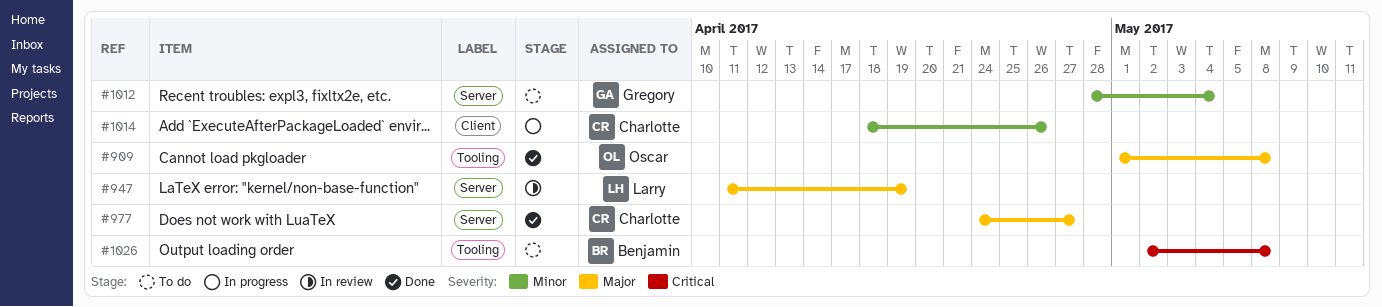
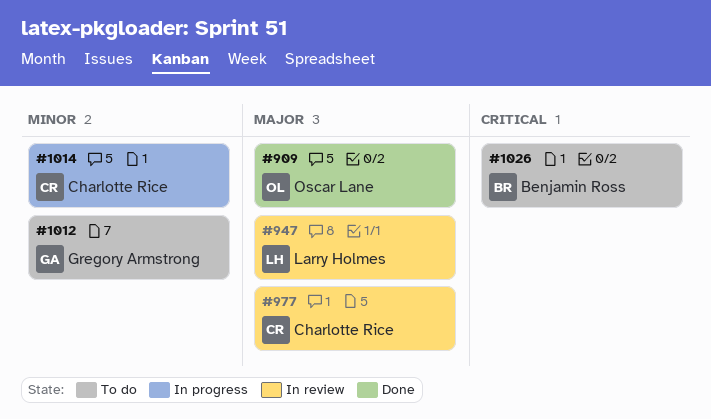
#977, status: Done -> In review

